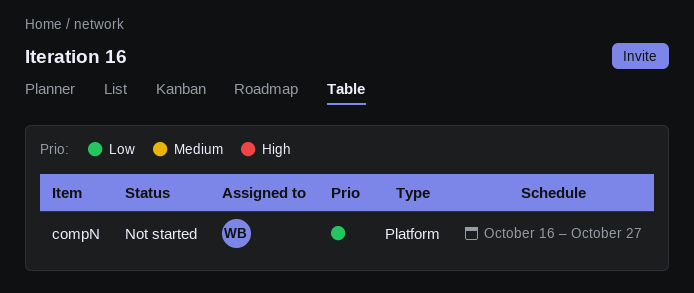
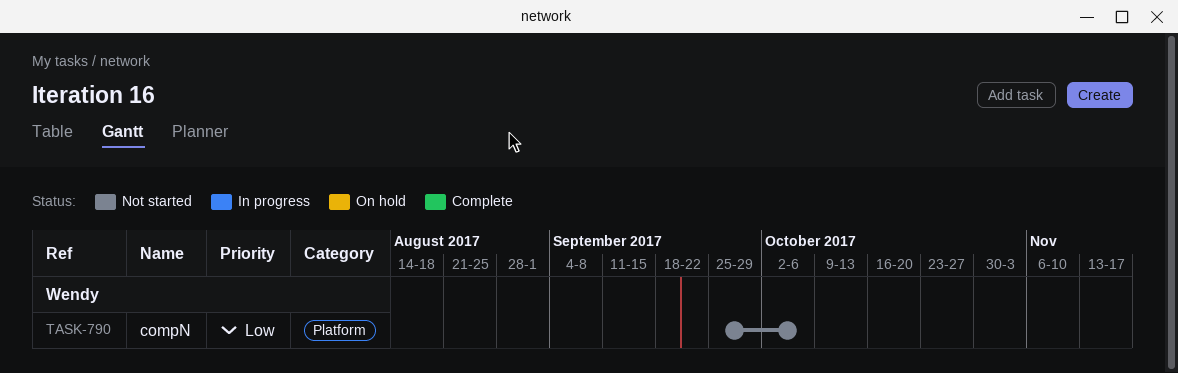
compN, start: Oct 16 -> Sep 25
compN, due: Oct 27 -> Oct 6

